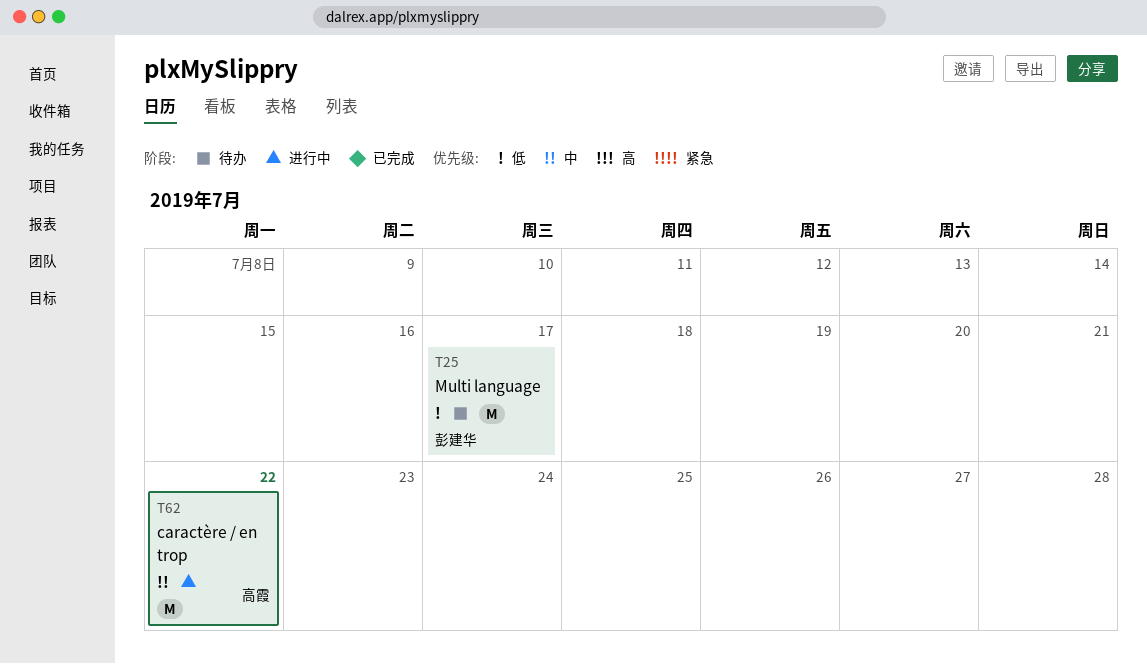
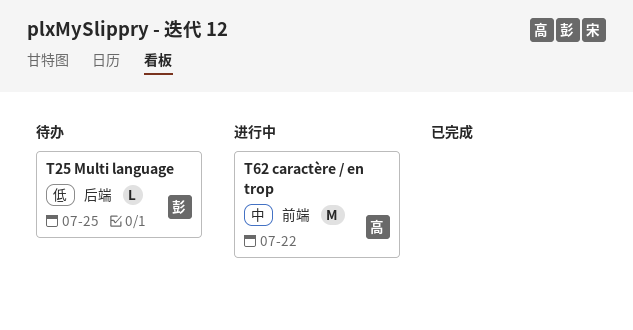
T25, estimate: M -> L
T25, due: Jul 17 -> Jul 25

